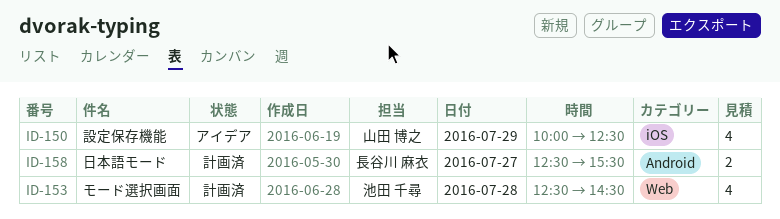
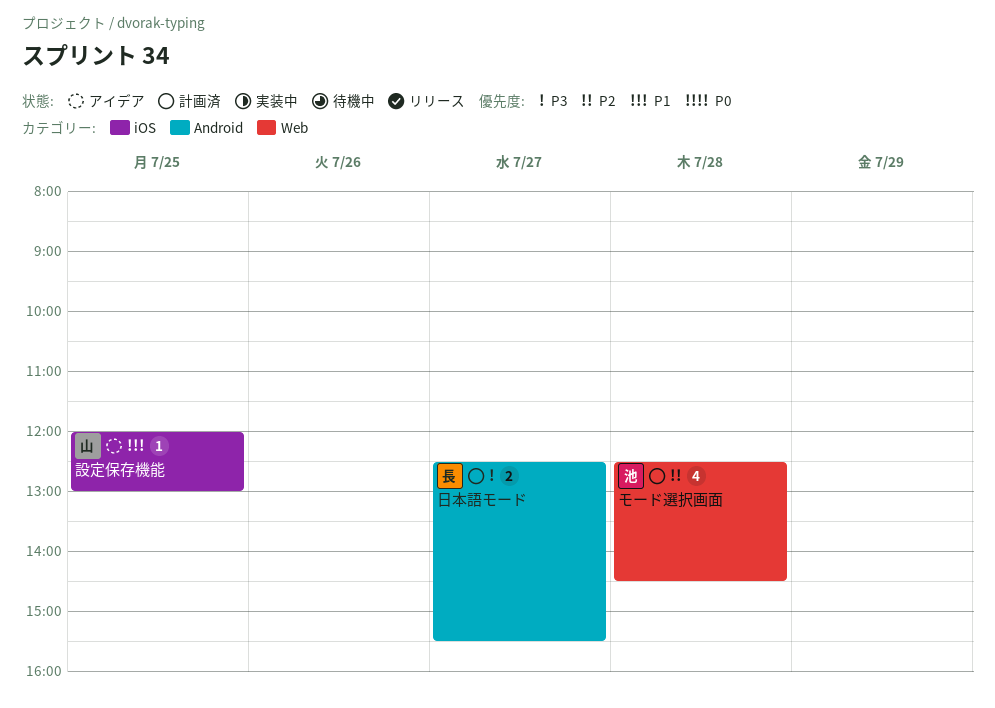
設定保存機能, estimate: 4 -> 1
設定保存機能, day: Jul 29 -> Jul 25
設定保存機能, begins: 10:00 -> 12:00
設定保存機能, ends: 12:30 -> 13:00

